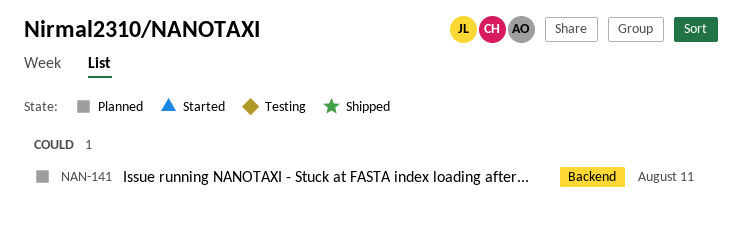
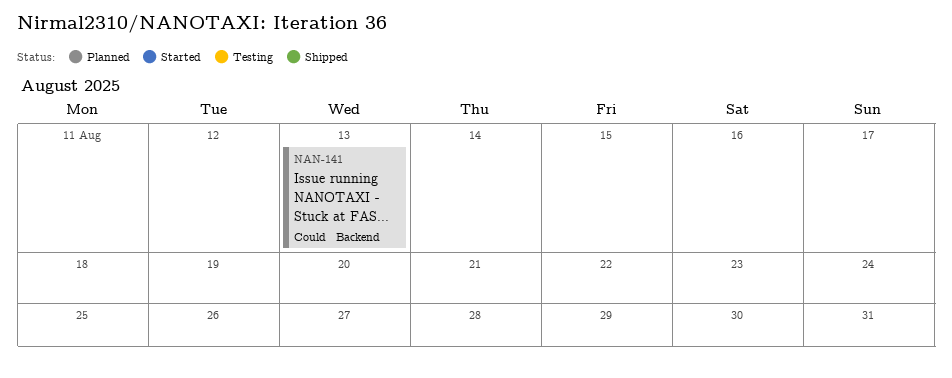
NAN-141, due: Aug 11 -> Aug 13

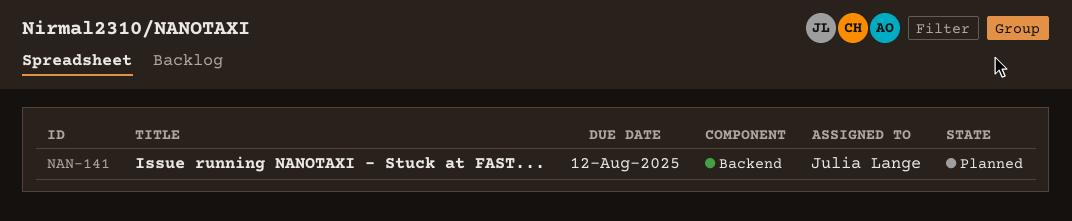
NAN-141, due: Aug 13 -> Aug 12

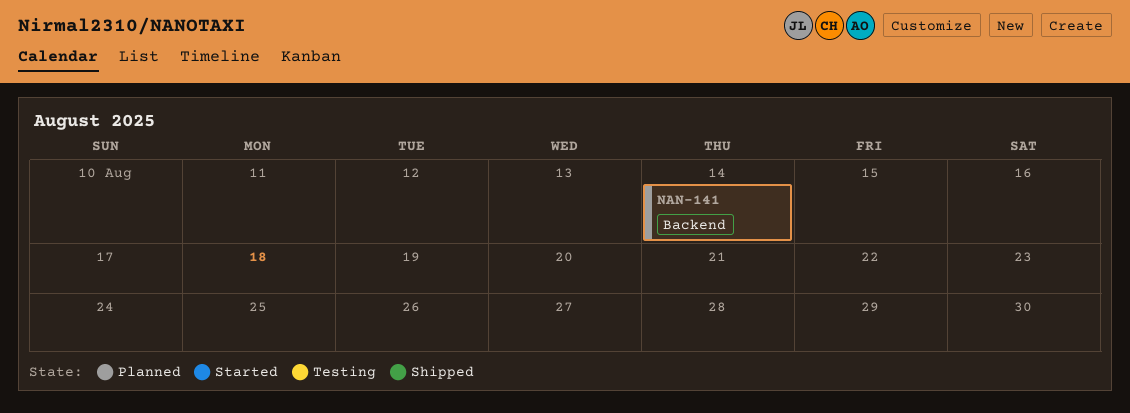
NAN-141, due: Aug 12 -> Aug 14

